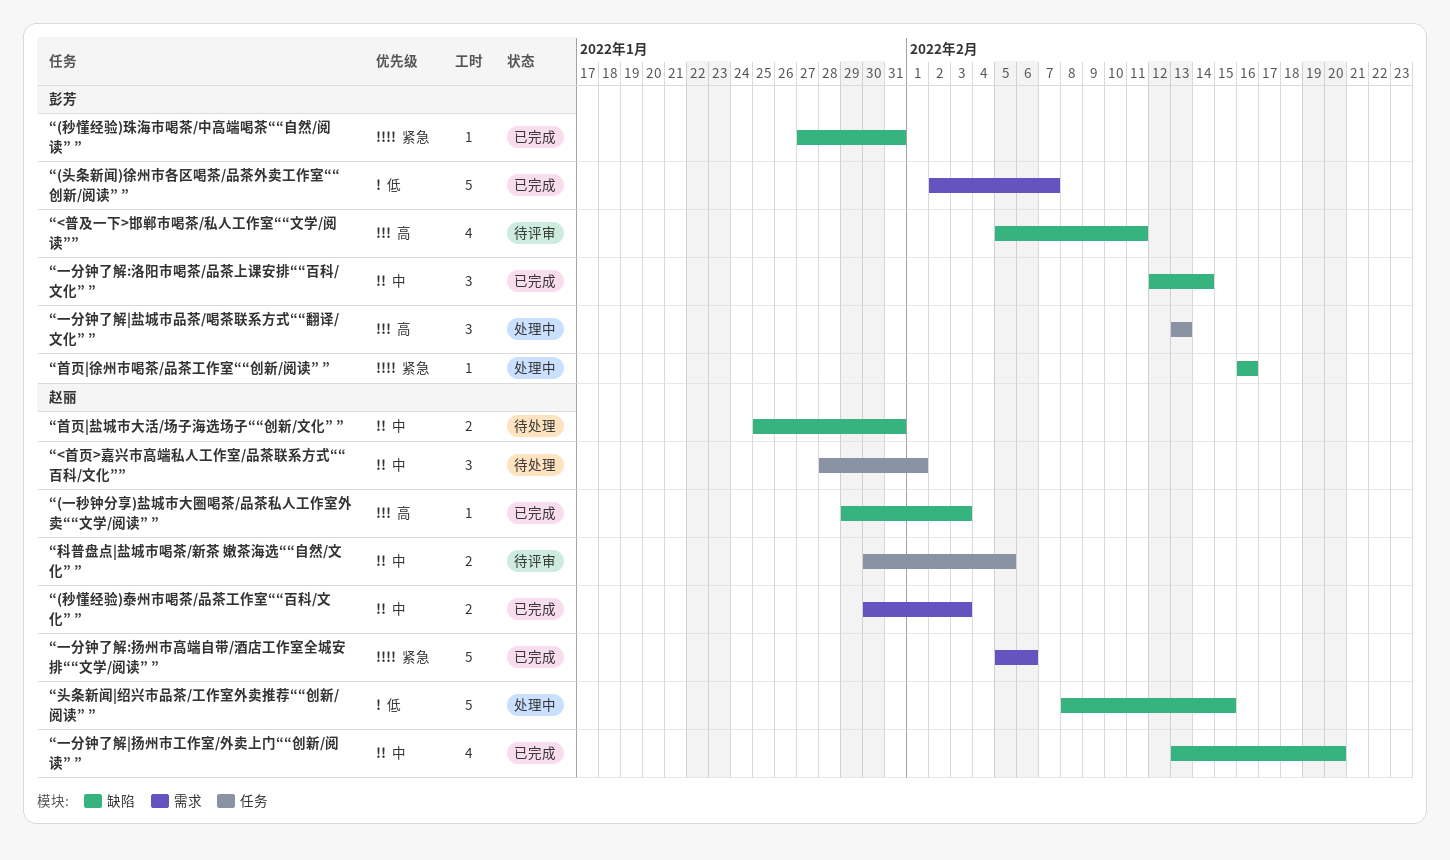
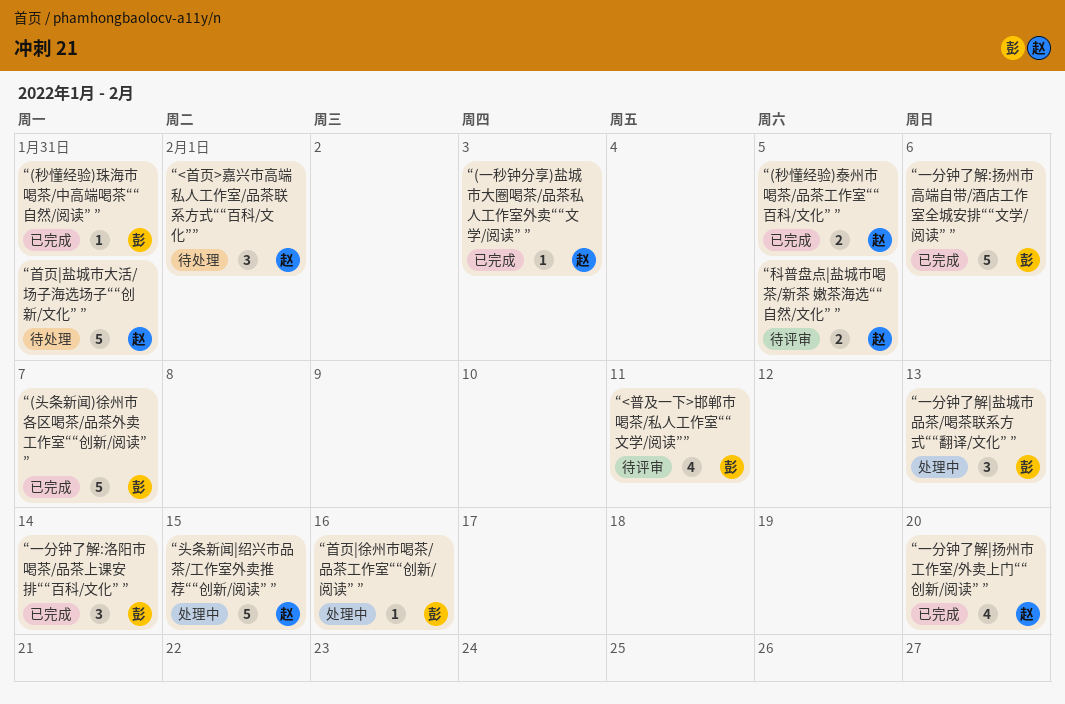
“(秒懂经验)泰州市喝茶/品茶工作室““百科/文化” ”, due: Feb 3 -> Feb 5
“一分钟了解:扬州市高端自带/酒店工作室全城安排““文学/阅读” ”, owner: 赵丽 -> 彭芳
“首页|盐城市大活/场子海选场子““创新/文化” ”, estimate: 2 -> 5

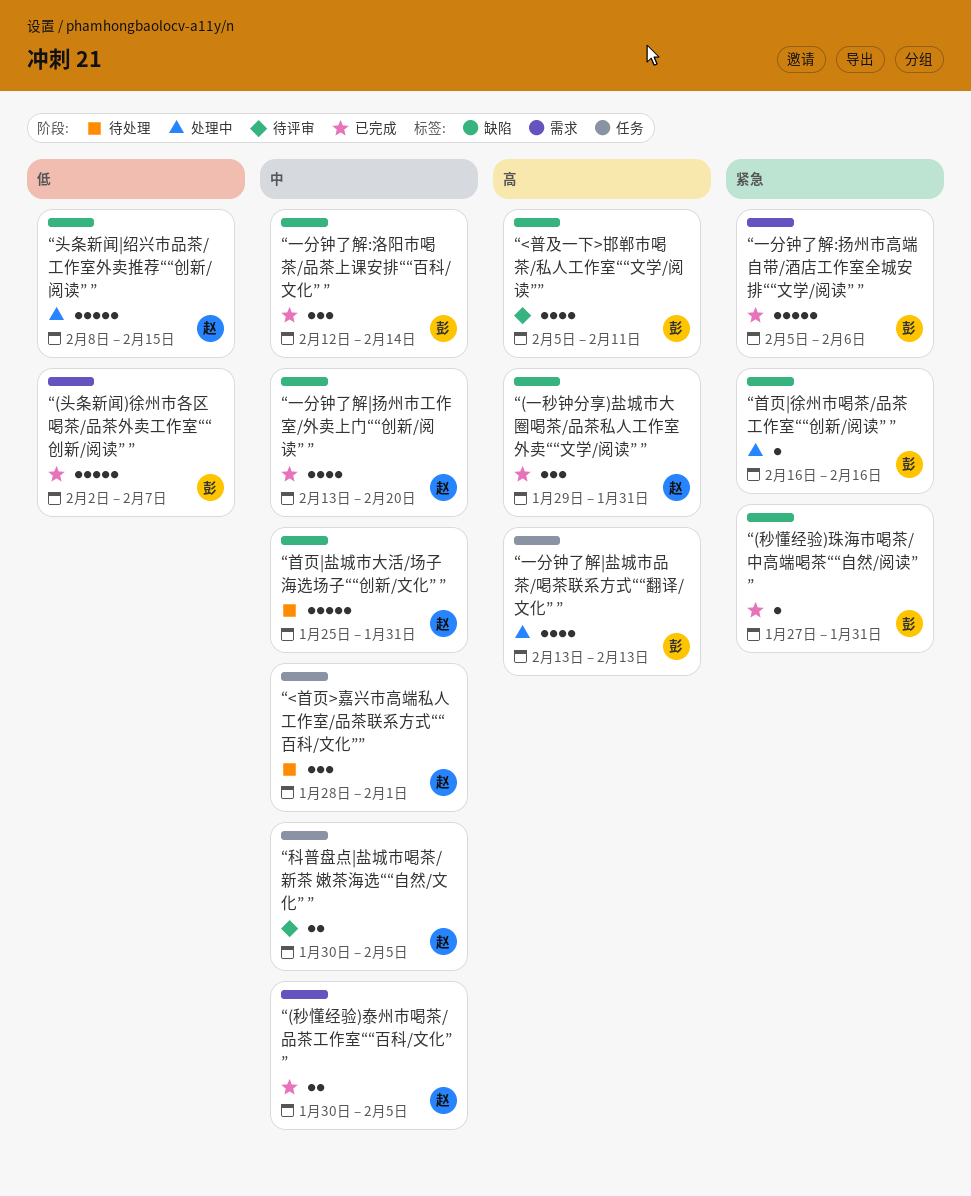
“(一秒钟分享)盐城市大圈喝茶/品茶私人工作室外卖““文学/阅读” ”, estimate: 1 -> 3
“(一秒钟分享)盐城市大圈喝茶/品茶私人工作室外卖““文学/阅读” ”, due: Feb 3 -> Jan 31
“一分钟了解|盐城市品茶/喝茶联系方式““翻译/文化” ”, estimate: 3 -> 4

